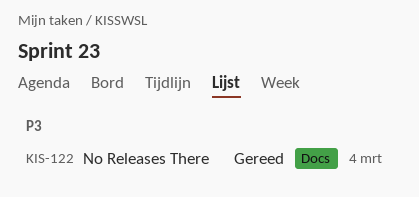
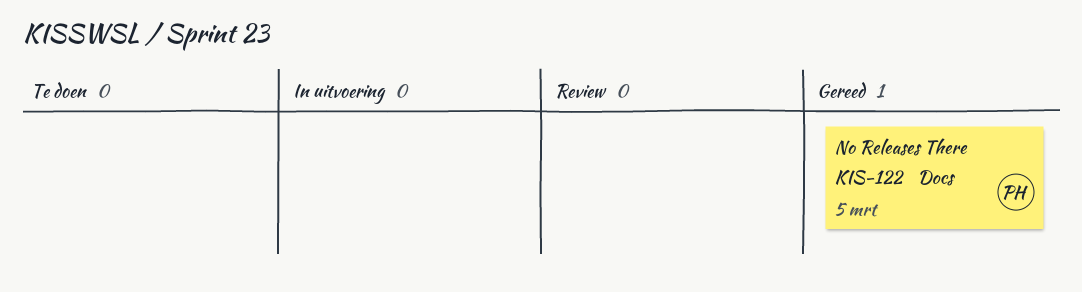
KIS-122, due: Mar 4 -> Mar 5

